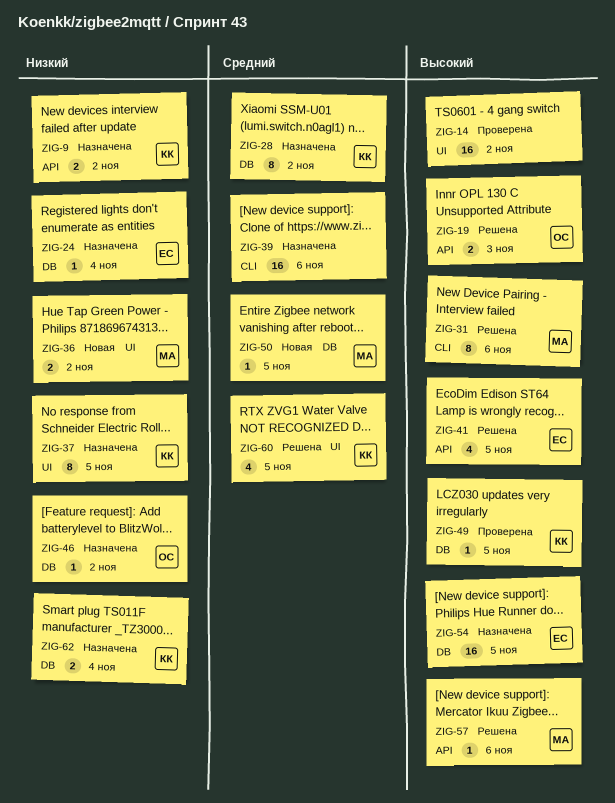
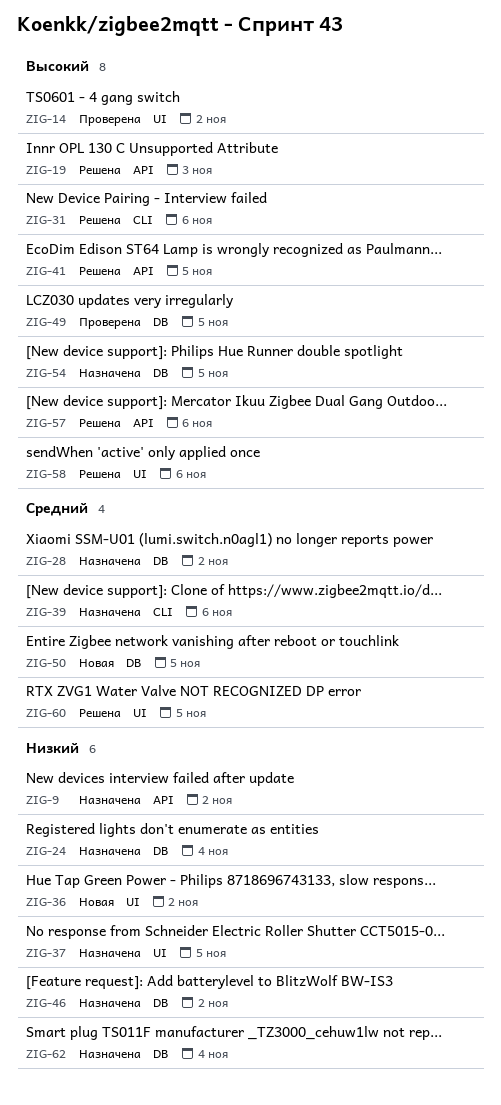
ZIG-58: none -> present

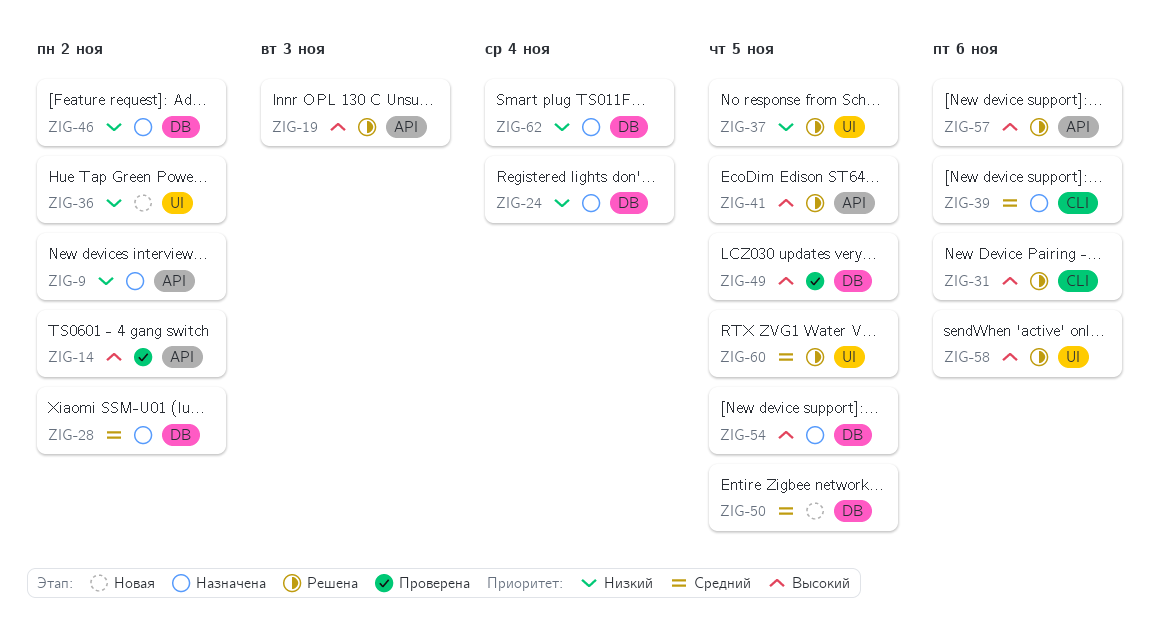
ZIG-14, label: UI -> API
ZIG-37, status: Назначена -> Решена

